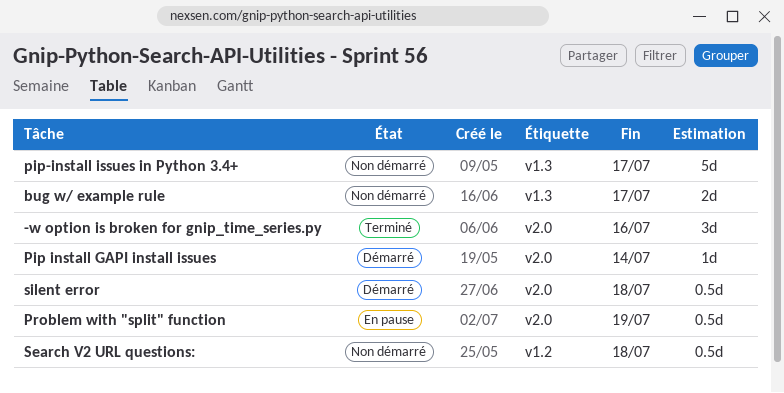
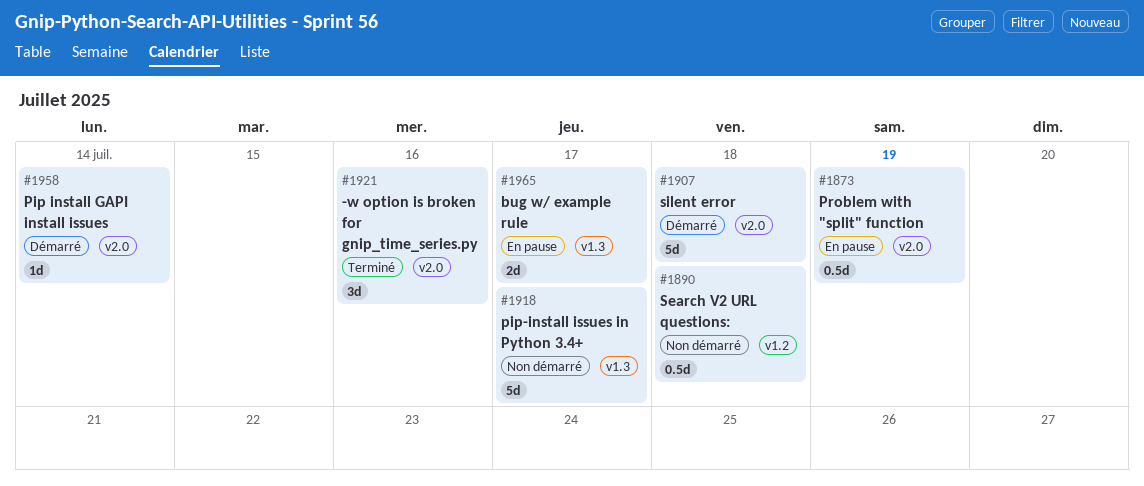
bug w/ example rule, status: Non démarré -> En pause
silent error, estimate: 0.5d -> 5d

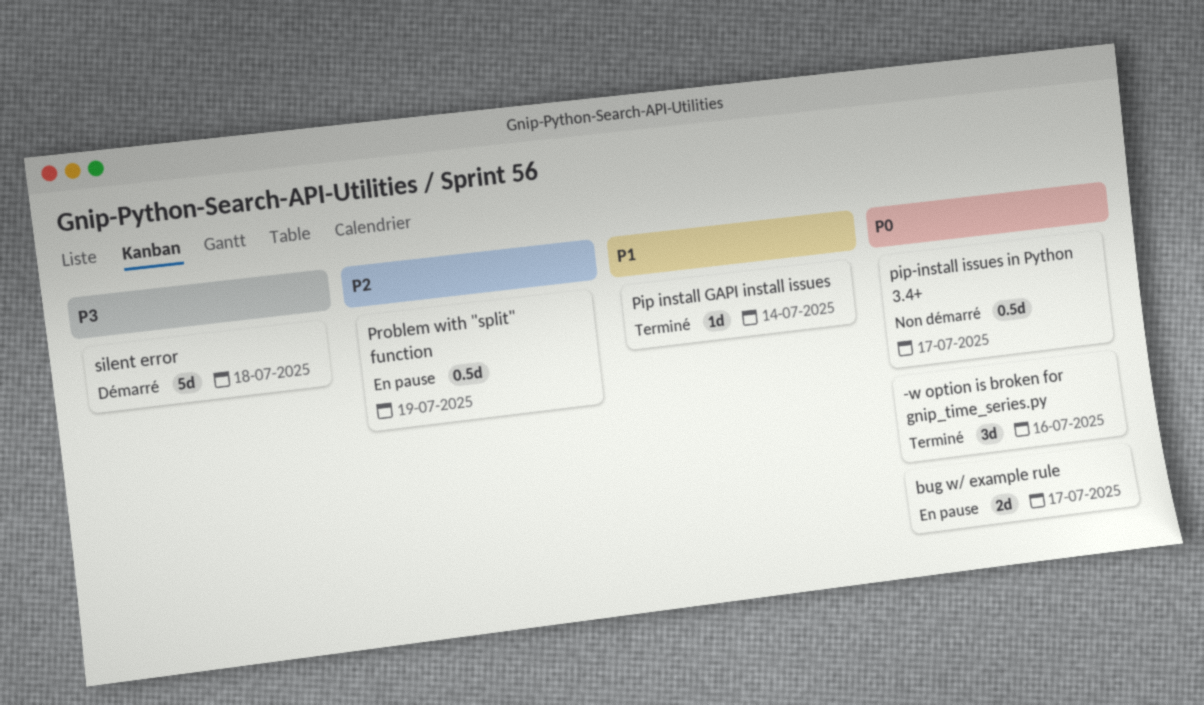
Pip install GAPI install issues, status: Démarré -> Terminé
pip-install issues in Python 3.4+, estimate: 5d -> 0.5d
Search V2 URL questions:: present -> none

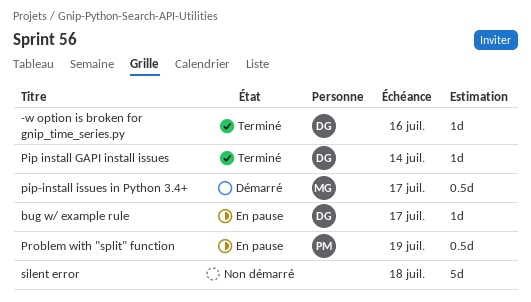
-w option is broken for gnip_time_series.py, estimate: 3d -> 1d
bug w/ example rule, estimate: 2d -> 1d
pip-install issues in Python 3.4+, status: Non démarré -> Démarré
silent error, status: Démarré -> Non démarré

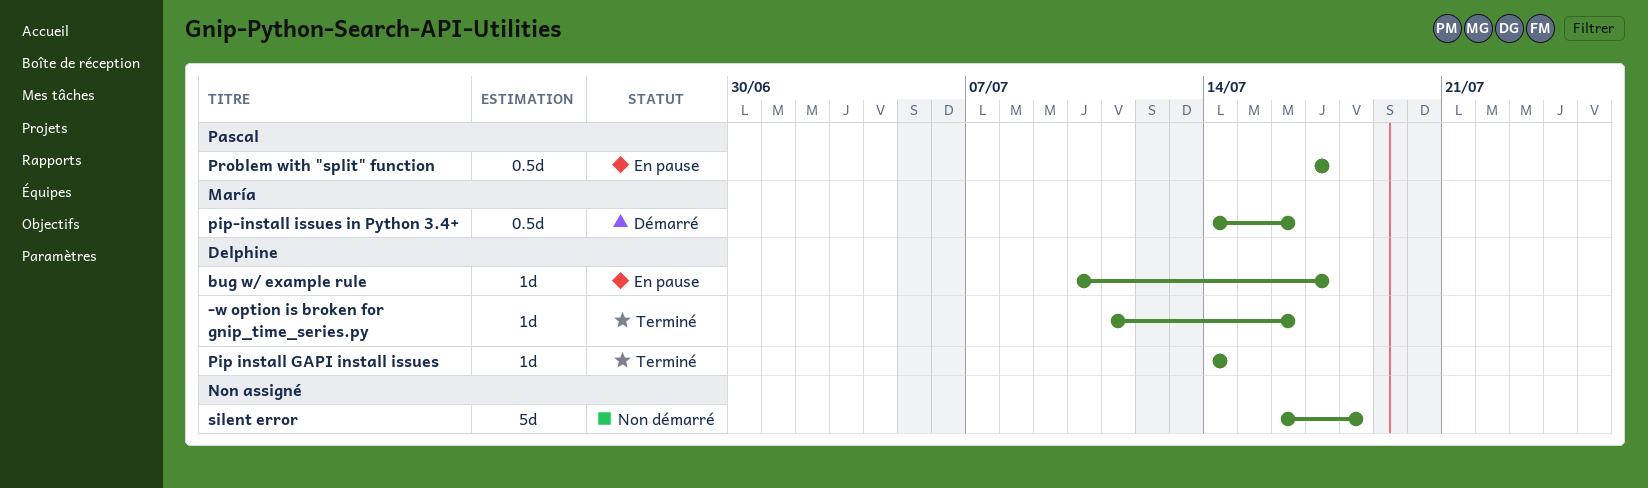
pip-install issues in Python 3.4+, due: Jul 17 -> Jul 16
Problem with "split" function, due: Jul 19 -> Jul 17

